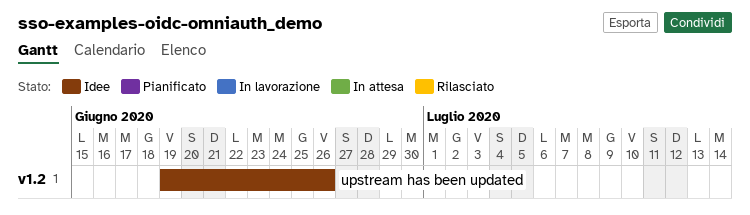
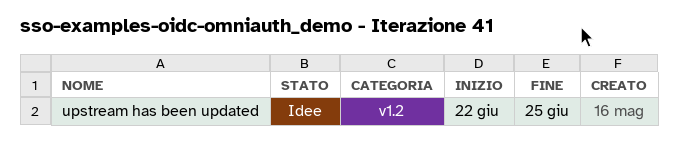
upstream has been updated, start: Jun 19 -> Jun 22
upstream has been updated, due: Jun 26 -> Jun 25

